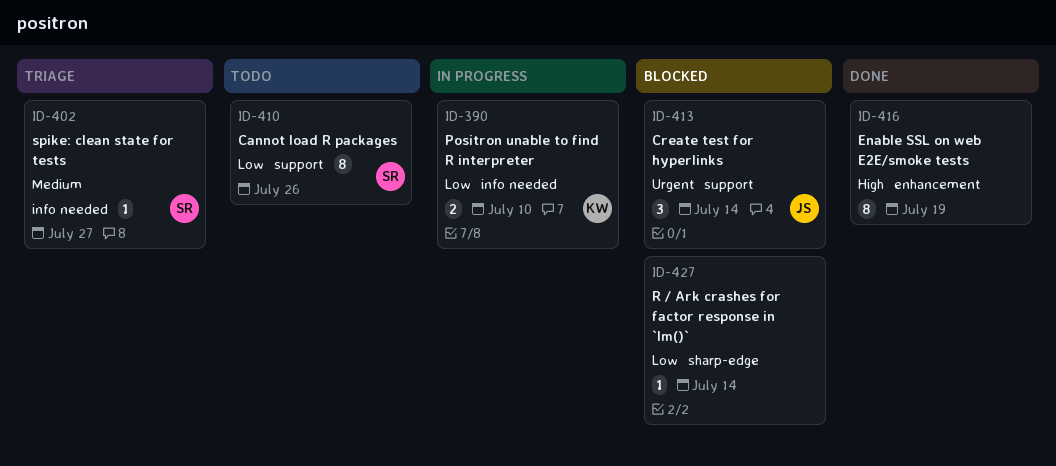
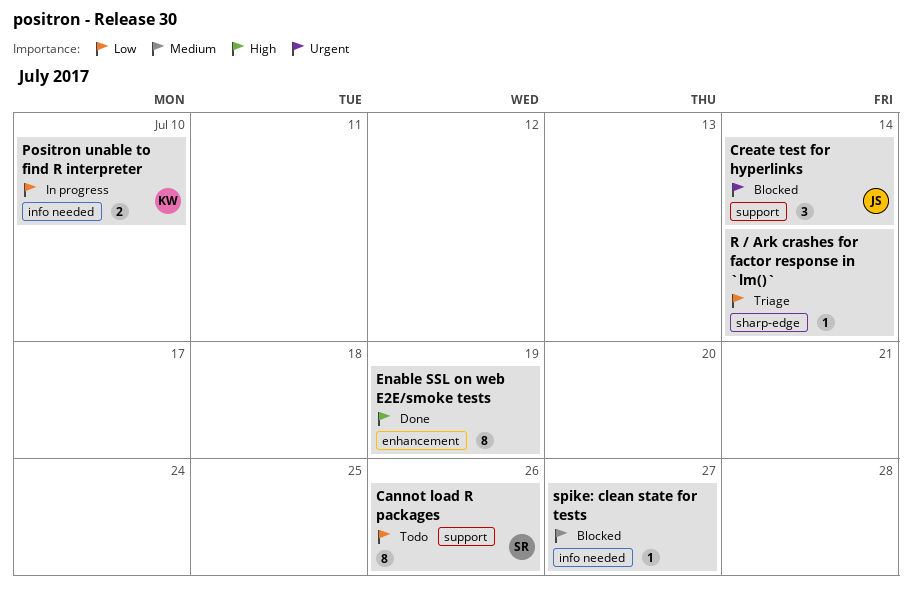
R / Ark crashes for factor response in `lm()`, status: Blocked -> Triage
spike: clean state for tests, status: Triage -> Blocked
spike: clean state for tests, owner: SR -> none

